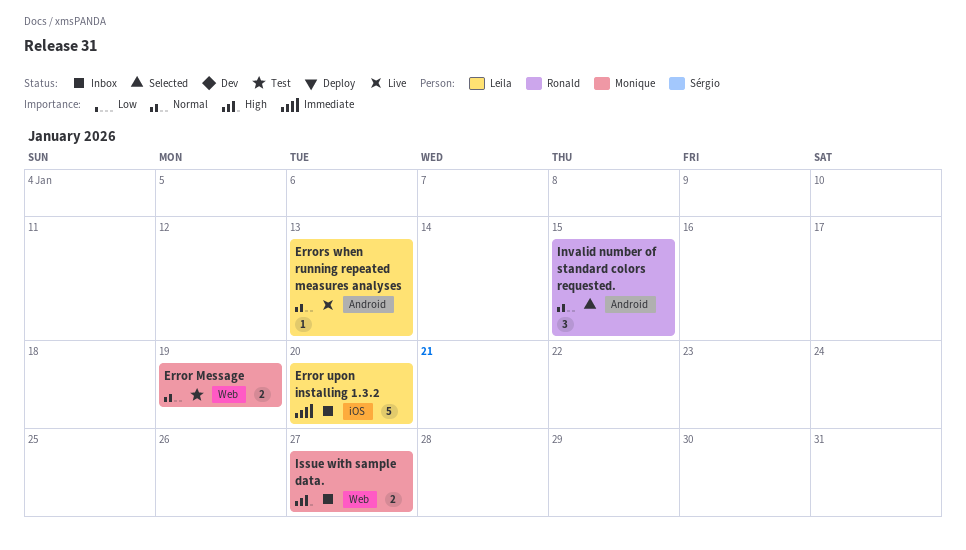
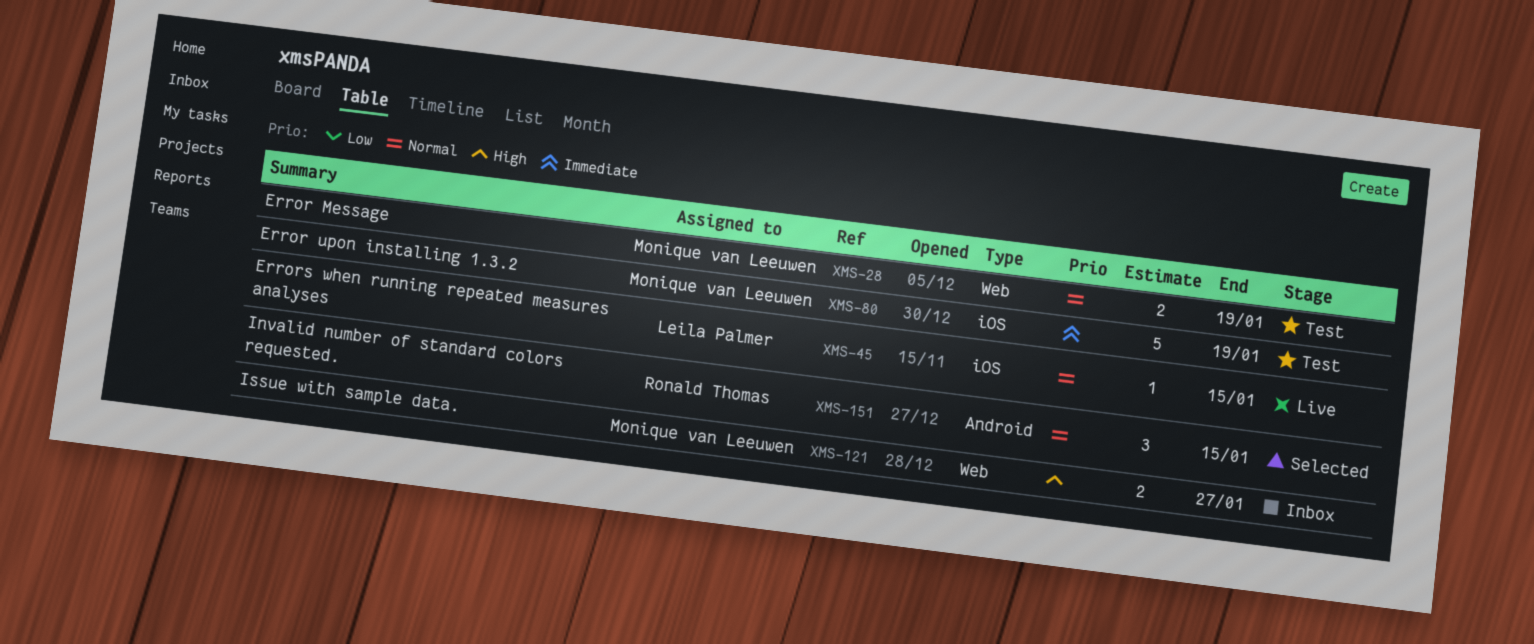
Error upon installing 1.3.2, status: Inbox -> Test
Error upon installing 1.3.2, owner: Leila Palmer -> Monique van Leeuwen
Error upon installing 1.3.2, due: Jan 20 -> Jan 19
Errors when running repeated measures analyses, label: Android -> iOS
Errors when running repeated measures analyses, due: Jan 13 -> Jan 15

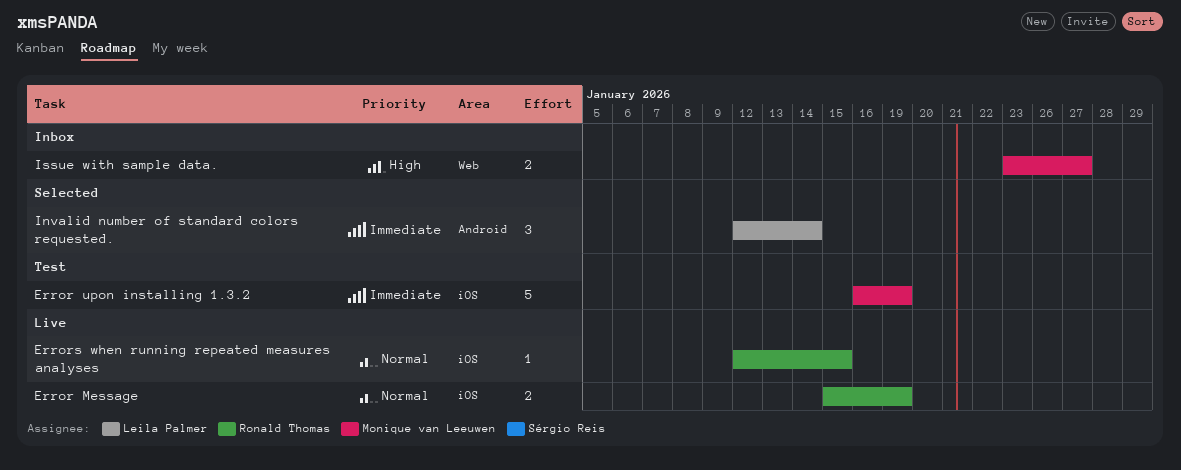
Error Message, status: Test -> Live
Error Message, owner: Monique van Leeuwen -> Ronald Thomas
Error Message, label: Web -> iOS
Errors when running repeated measures analyses, owner: Leila Palmer -> Ronald Thomas
Invalid number of standard colors requested., owner: Ronald Thomas -> Leila Palmer
Invalid number of standard colors requested., priority: Normal -> Immediate
Invalid number of standard colors requested., due: Jan 15 -> Jan 14

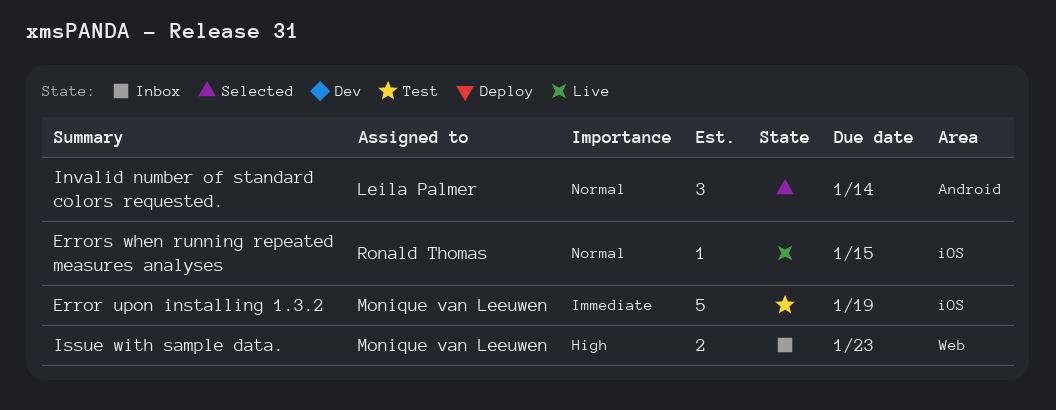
Error Message: present -> none
Invalid number of standard colors requested., priority: Immediate -> Normal
Issue with sample data., due: Jan 27 -> Jan 23

